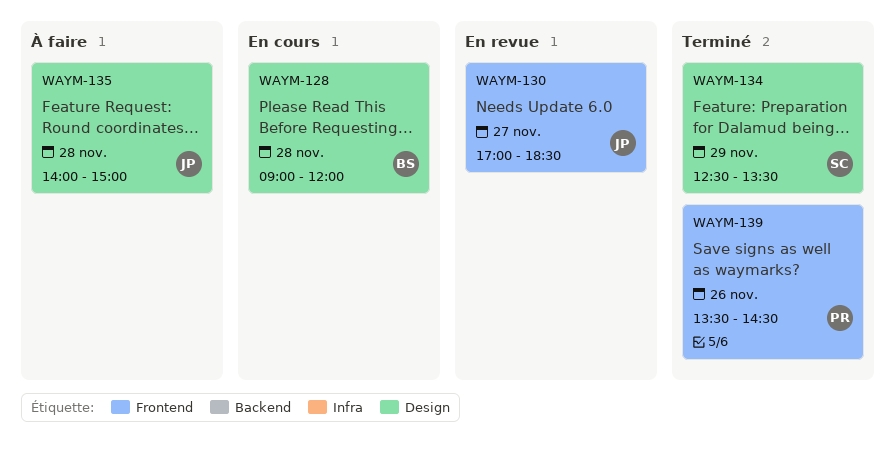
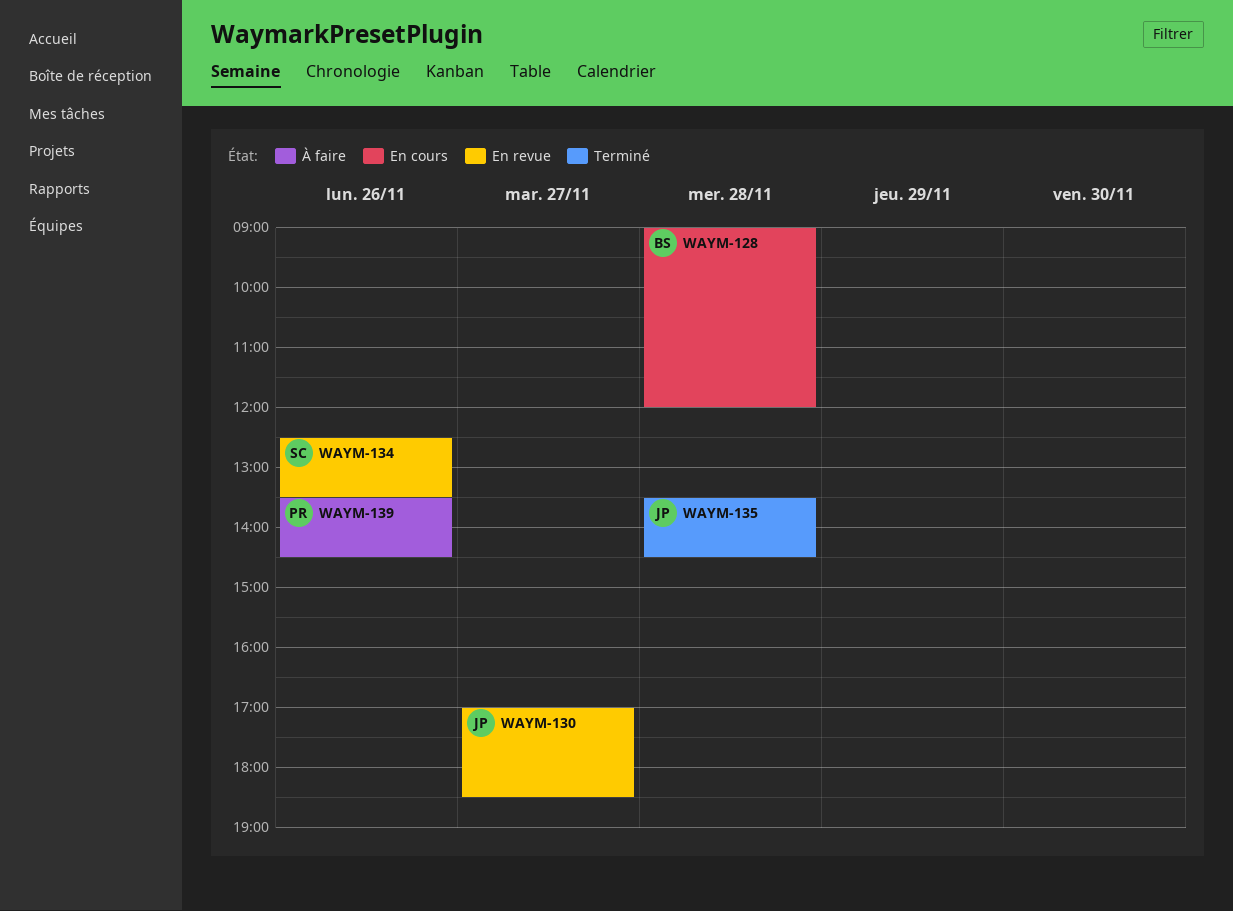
WAYM-134, status: Terminé -> En revue
WAYM-134, day: Nov 29 -> Nov 26
WAYM-135, status: À faire -> Terminé
WAYM-135, begins: 14:00 -> 13:30
WAYM-135, ends: 15:00 -> 14:30
WAYM-139, status: Terminé -> À faire

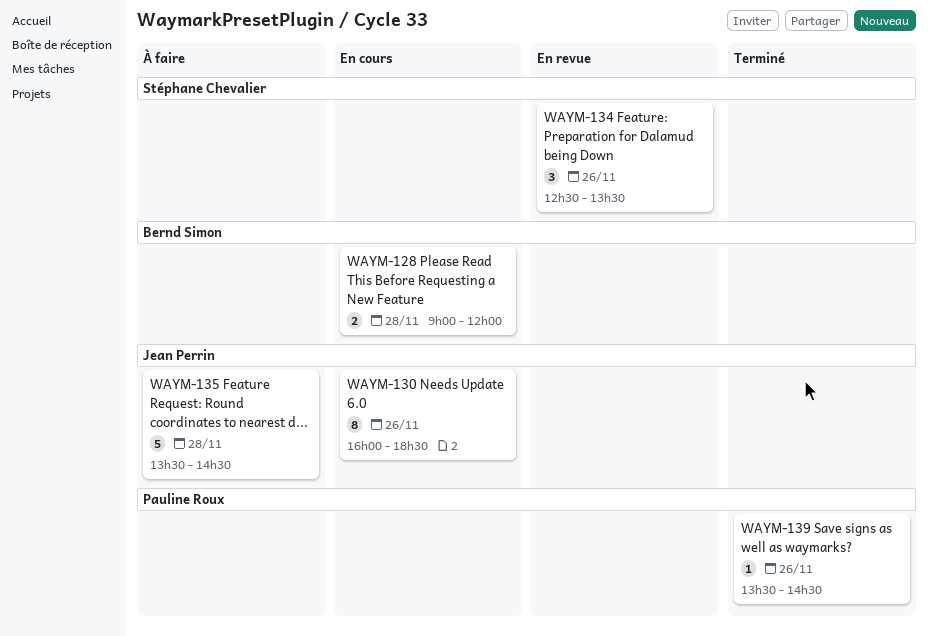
WAYM-130, status: En revue -> En cours
WAYM-130, day: Nov 27 -> Nov 26
WAYM-130, begins: 17:00 -> 16:00
WAYM-135, status: Terminé -> À faire
WAYM-139, status: À faire -> Terminé

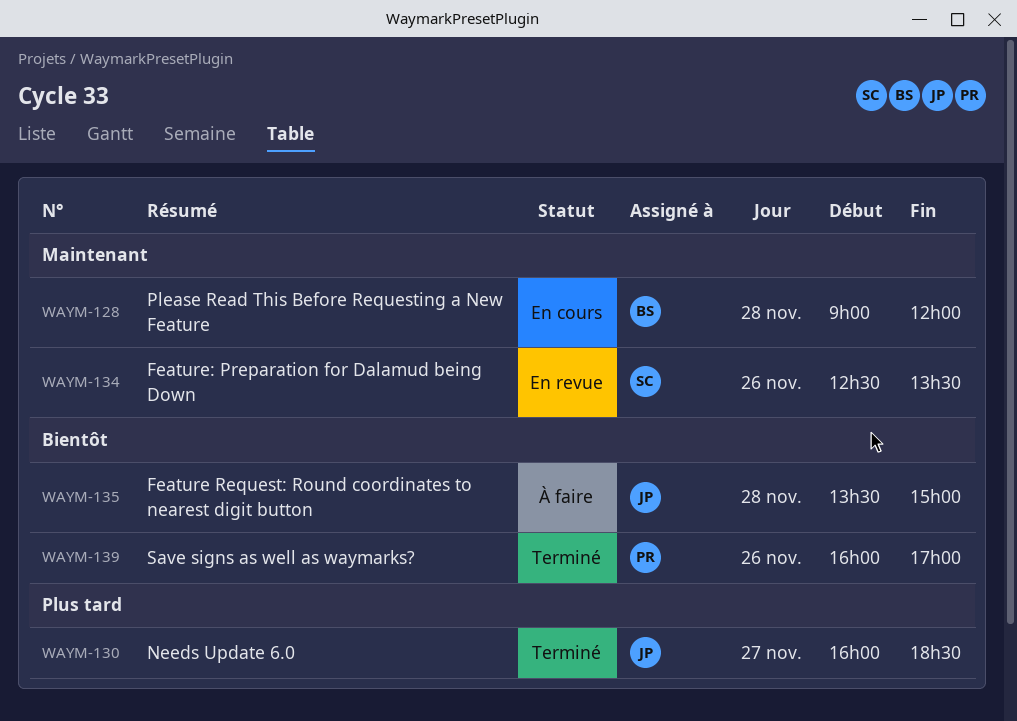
WAYM-130, status: En cours -> Terminé
WAYM-130, day: Nov 26 -> Nov 27
WAYM-135, ends: 14:30 -> 15:00
WAYM-139, begins: 13:30 -> 16:00
WAYM-139, ends: 14:30 -> 17:00

